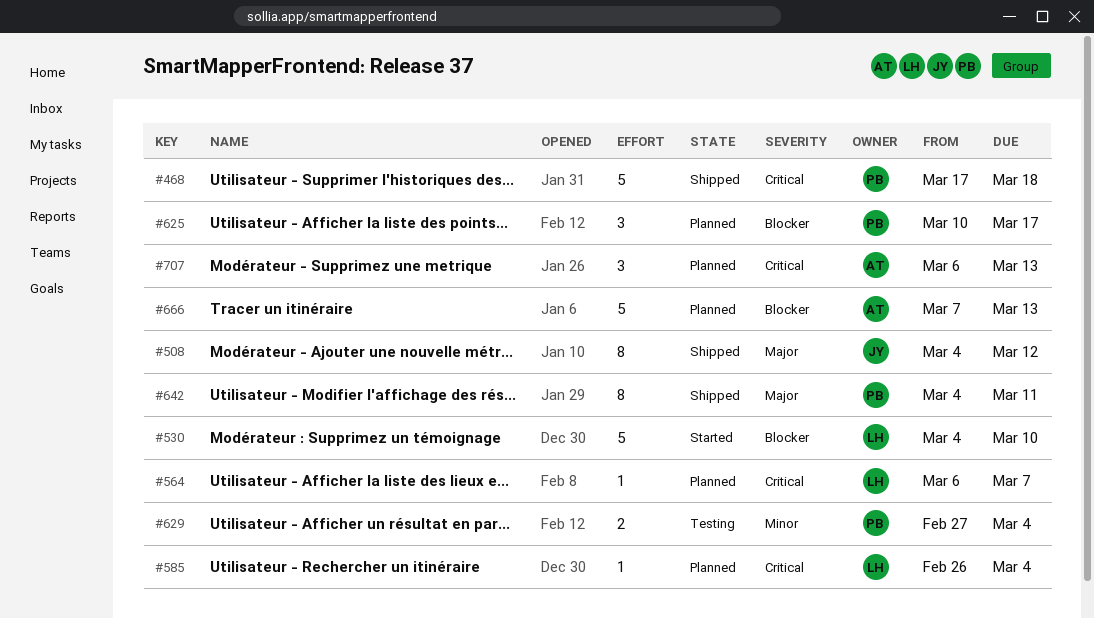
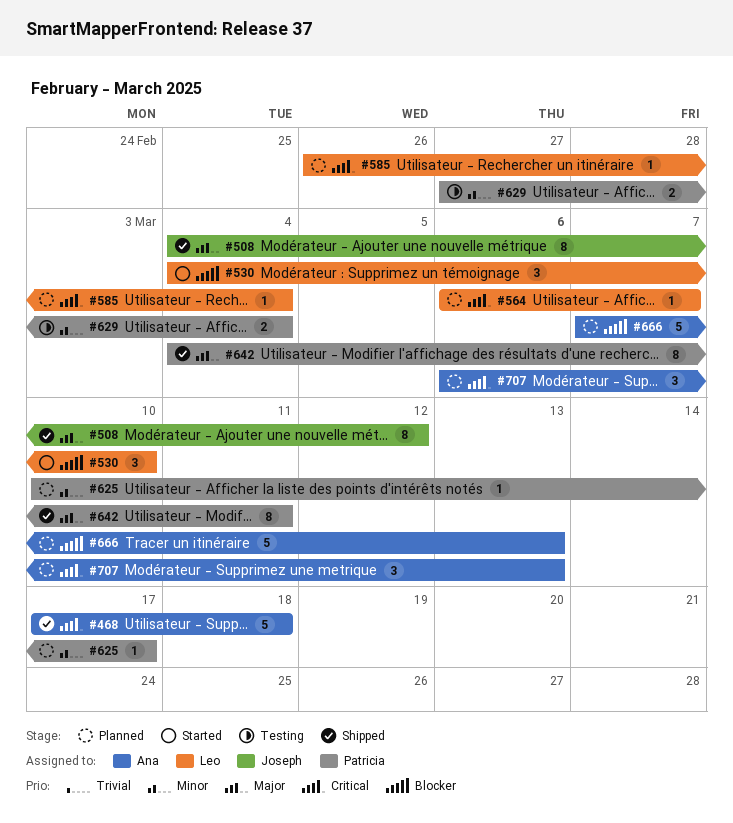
#468, owner: Patricia -> Ana
#530, estimate: 5 -> 3
#625, priority: Blocker -> Minor
#625, estimate: 3 -> 1

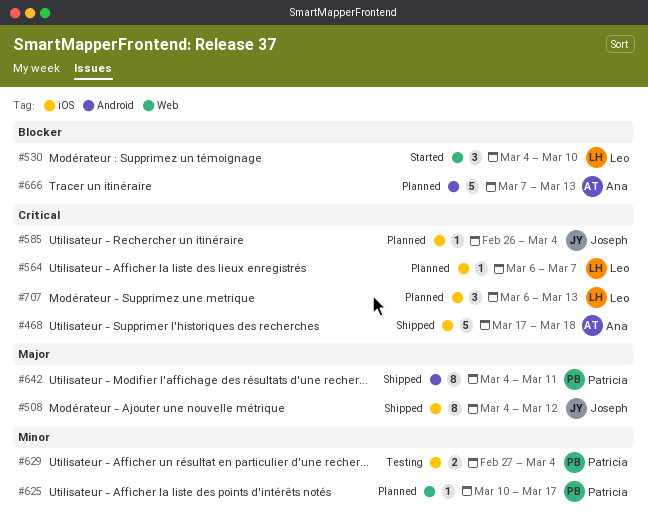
#585, owner: Leo -> Joseph
#707, owner: Ana -> Leo

